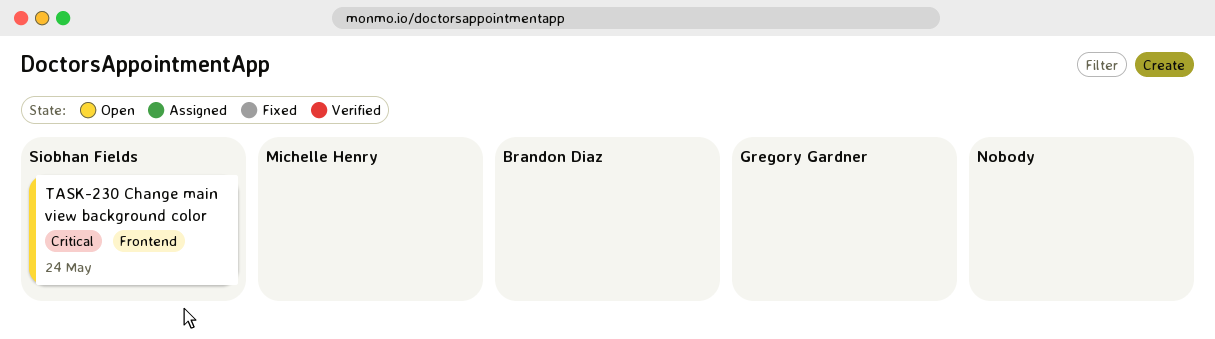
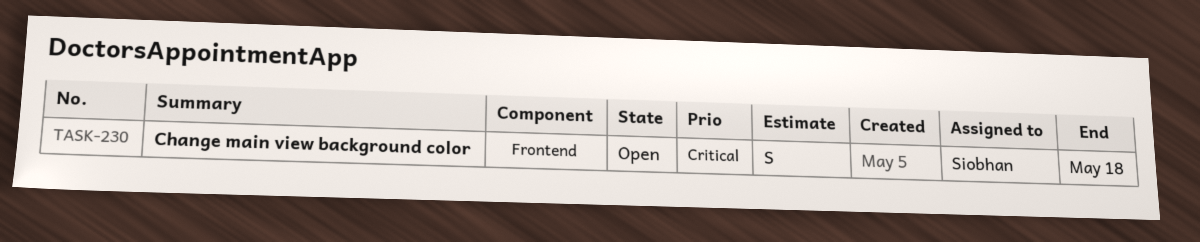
TASK-230, due: May 24 -> May 18

